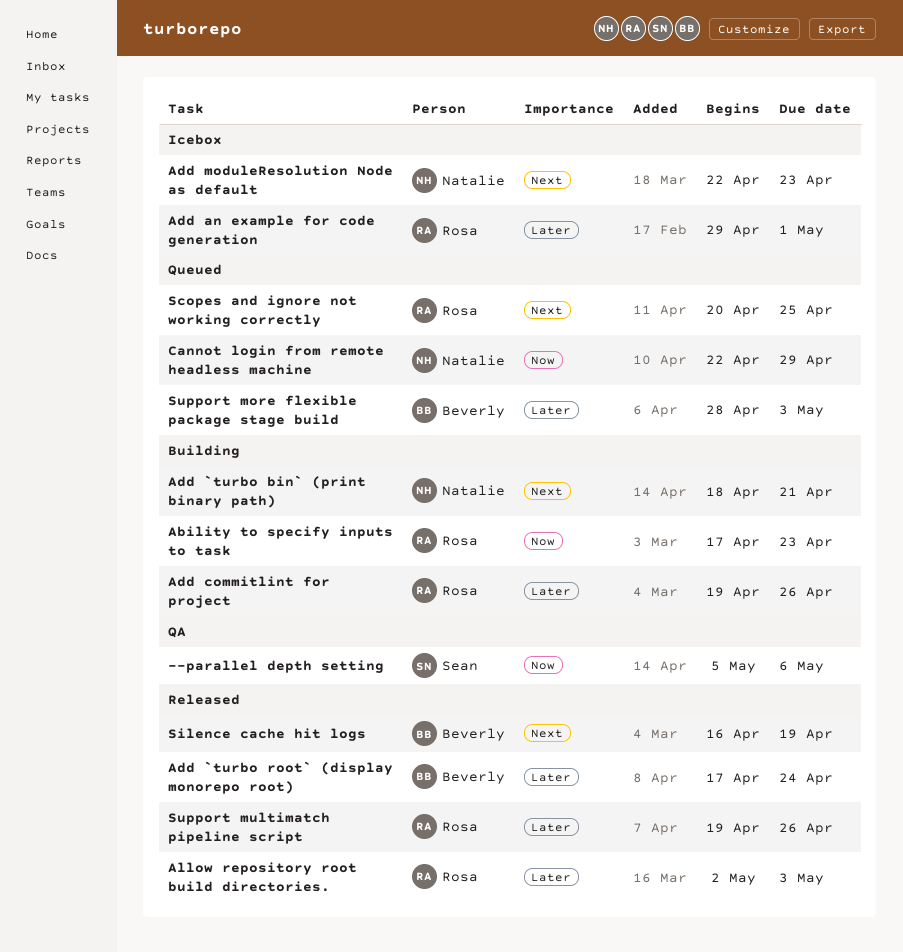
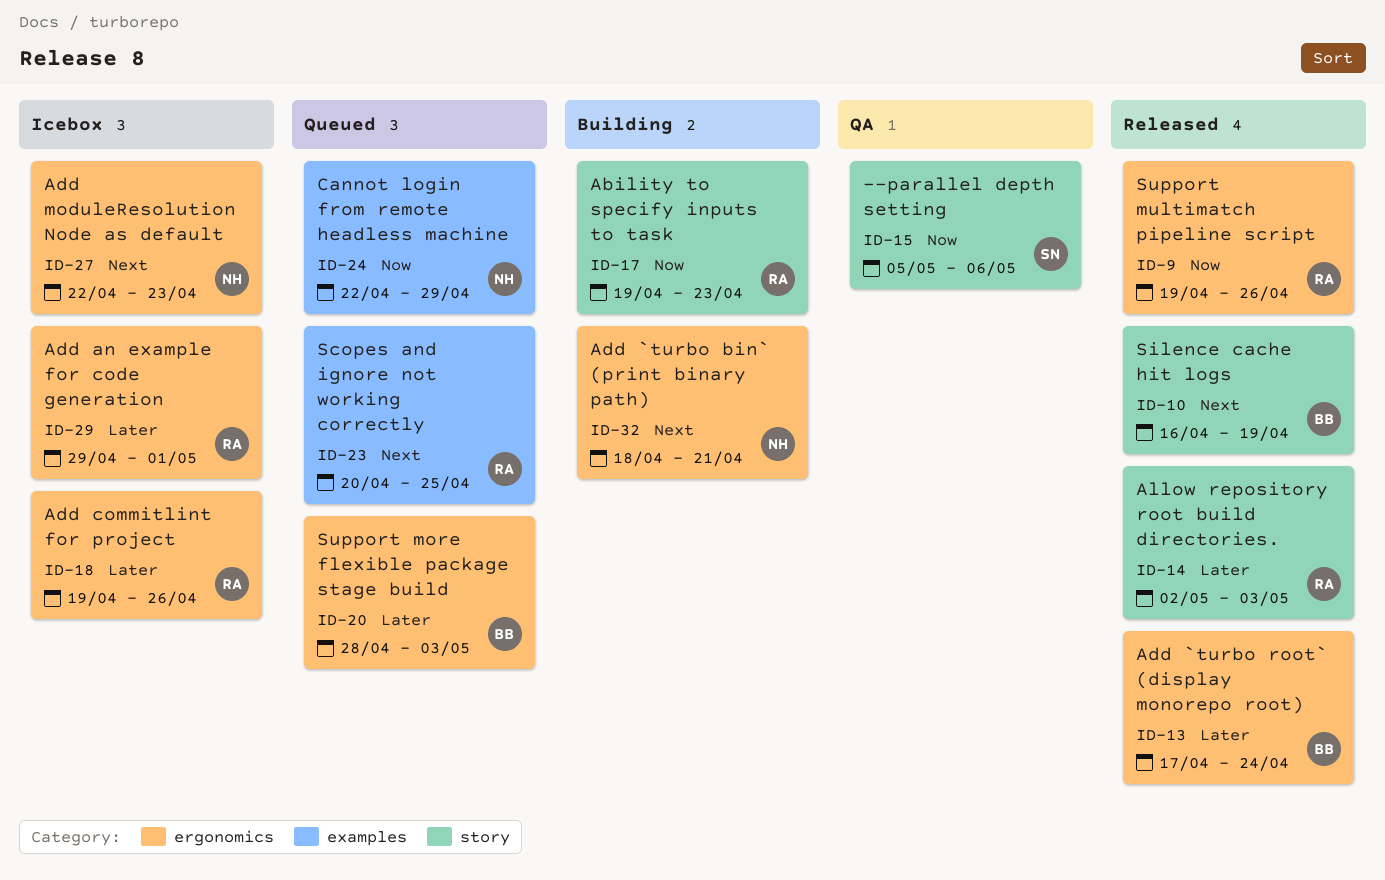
Ability to specify inputs to task, start: Apr 17 -> Apr 19
Add commitlint for project, status: Building -> Icebox
Support multimatch pipeline script, priority: Later -> Now

